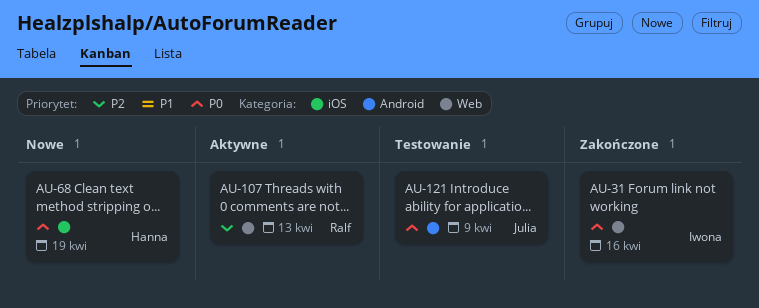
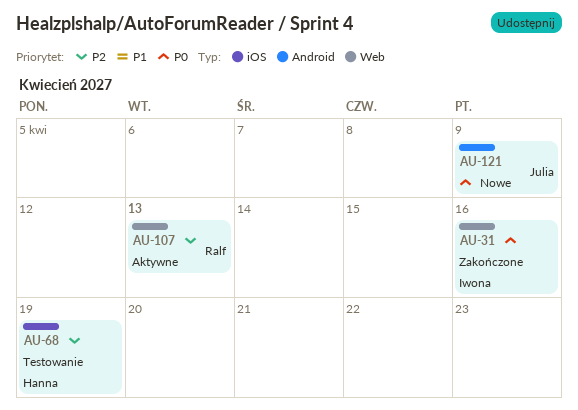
AU-68, status: Nowe -> Testowanie
AU-68, priority: P0 -> P2
AU-121, status: Testowanie -> Nowe

